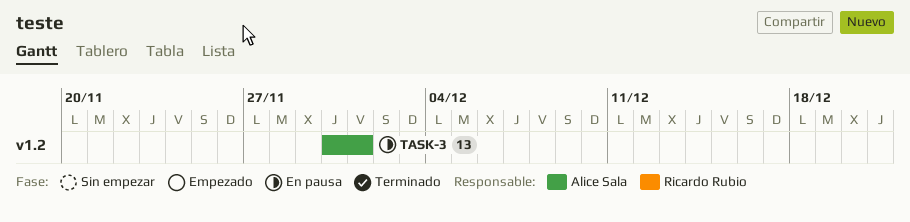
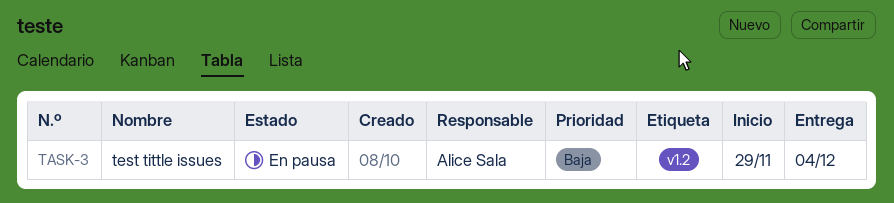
TASK-3, start: Nov 30 -> Nov 29
TASK-3, due: Dec 1 -> Dec 4

